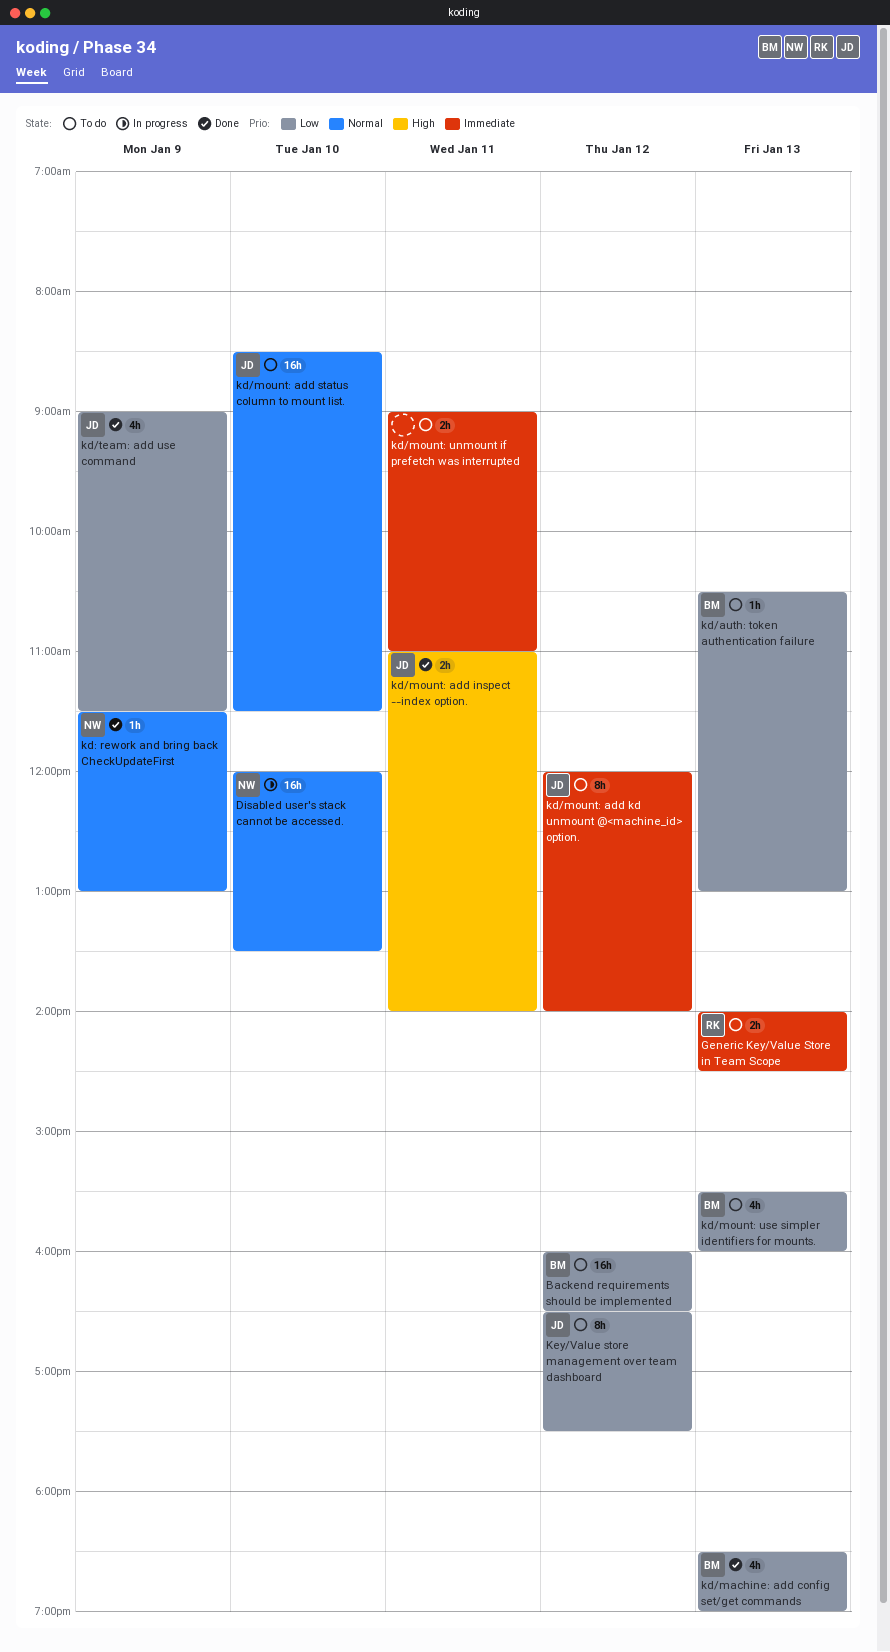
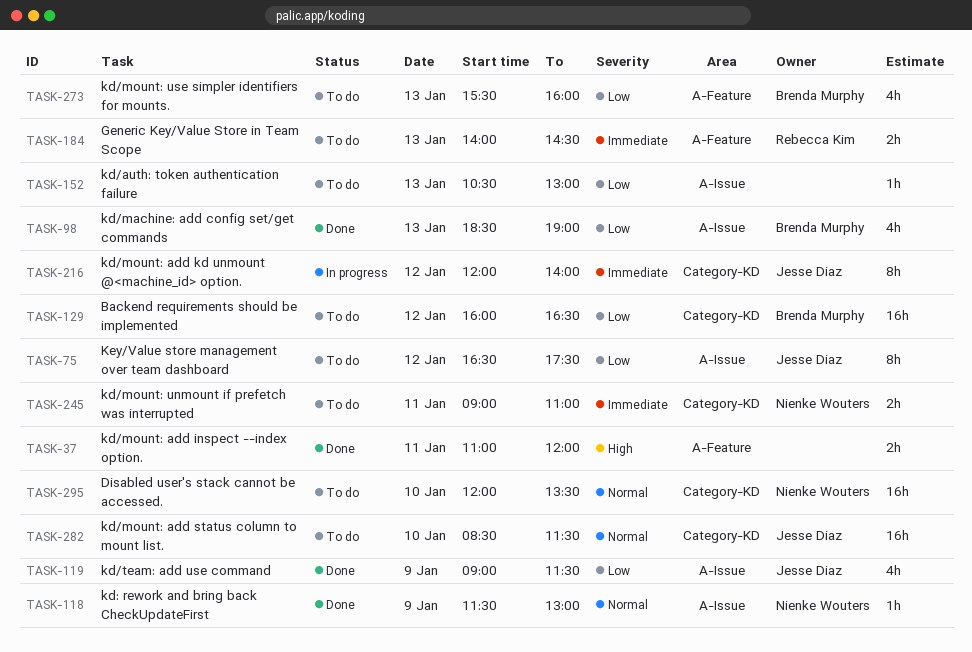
Disabled user's stack cannot be accessed., status: In progress -> To do
kd/auth: token authentication failure, owner: Brenda Murphy -> none
kd/mount: add inspect --index option., owner: Jesse Diaz -> none
kd/mount: add inspect --index option., ends: 14:00 -> 12:00
kd/mount: add kd unmount @<machine_id> option., status: To do -> In progress
kd/mount: unmount if prefetch was interrupted, owner: none -> Nienke Wouters

